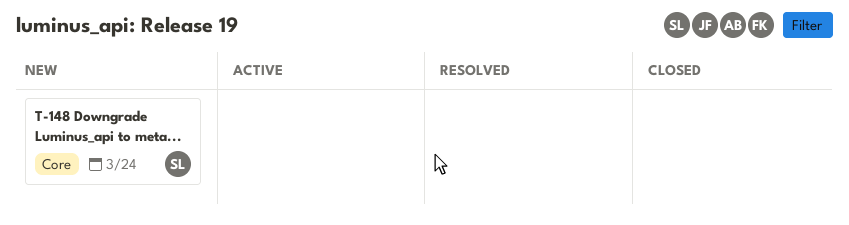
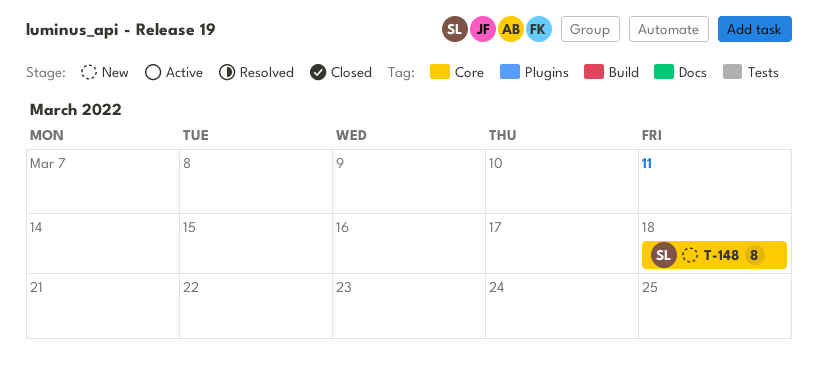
T-148, due: Mar 24 -> Mar 18

